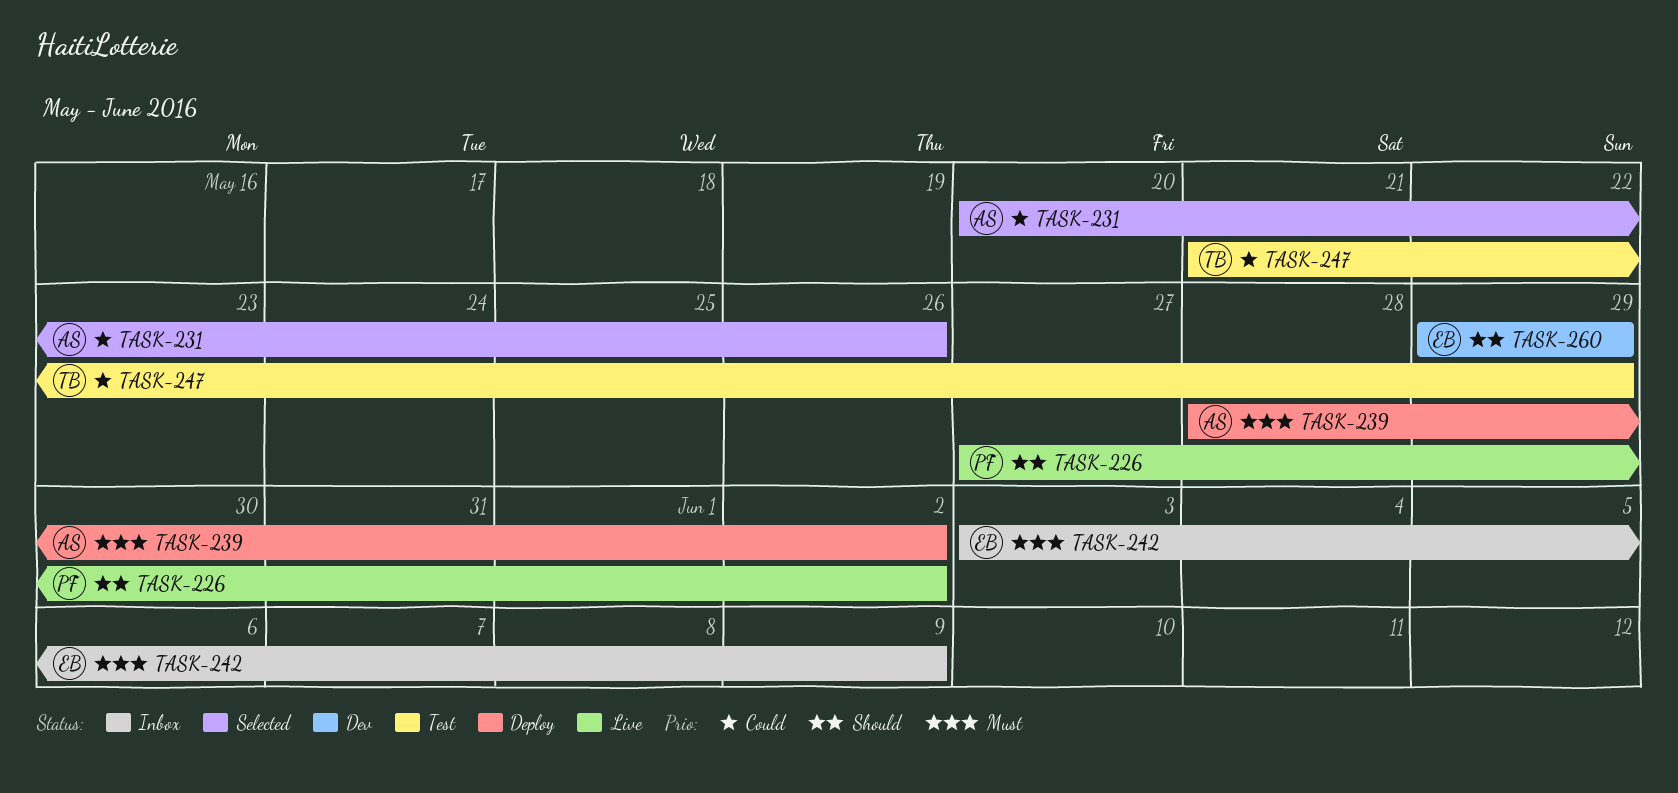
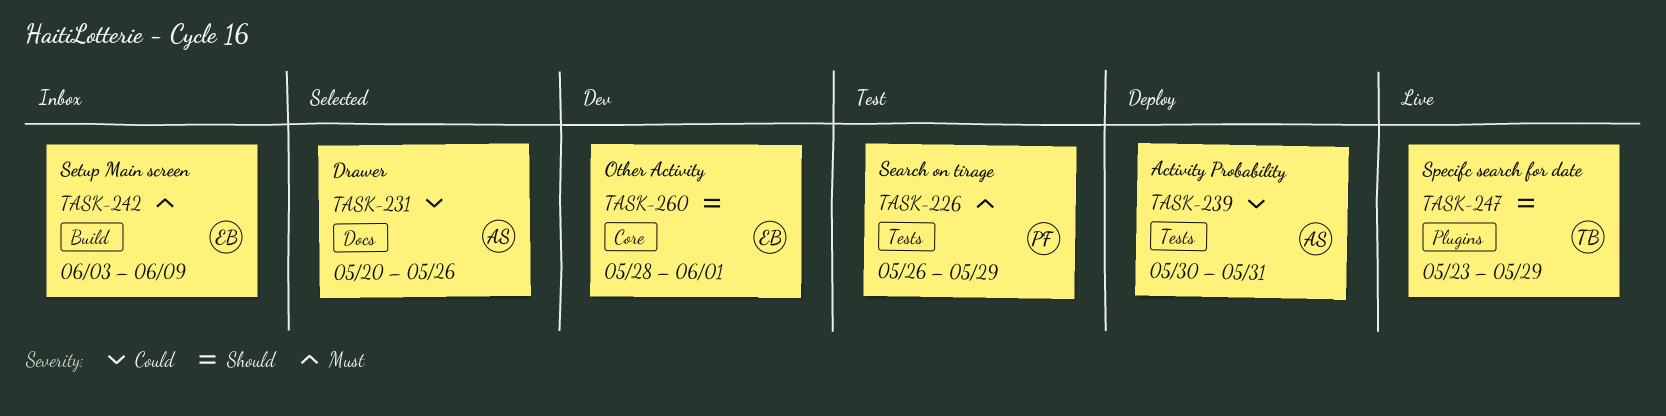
TASK-226, status: Live -> Test
TASK-226, priority: Should -> Must
TASK-226, start: May 27 -> May 26
TASK-226, due: Jun 2 -> May 29
TASK-239, priority: Must -> Could
TASK-239, start: May 28 -> May 30
TASK-239, due: Jun 2 -> May 31
TASK-247, status: Test -> Live
TASK-247, priority: Could -> Should
TASK-247, start: May 21 -> May 23
TASK-260, start: May 29 -> May 28
TASK-260, due: May 29 -> Jun 1

